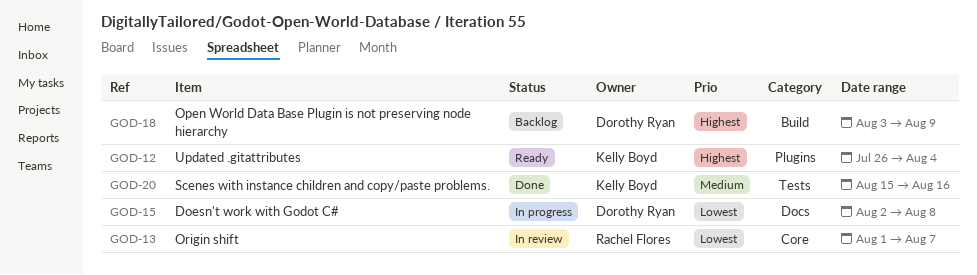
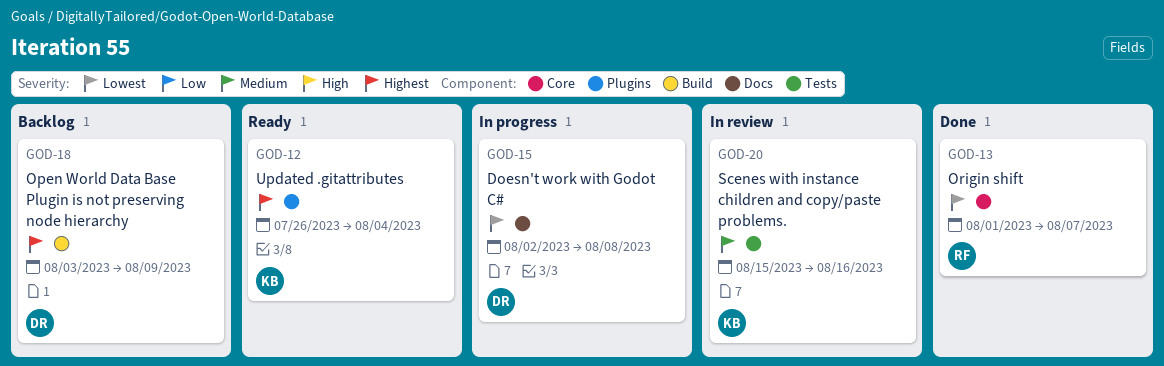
GOD-13, status: In review -> Done
GOD-20, status: Done -> In review

